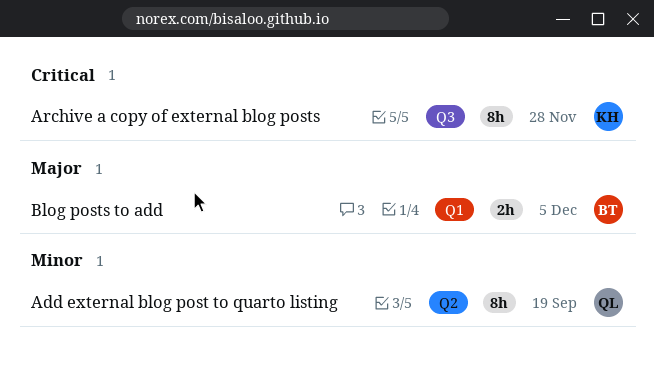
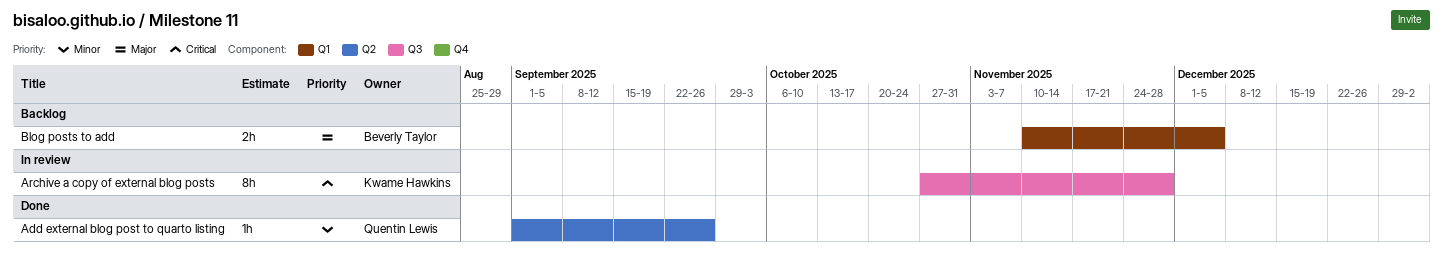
Add external blog post to quarto listing, estimate: 8h -> 1h
Add external blog post to quarto listing, due: Sep 19 -> Sep 26

